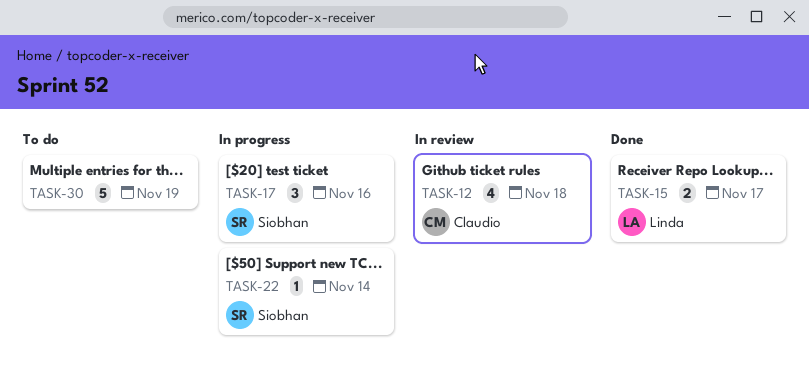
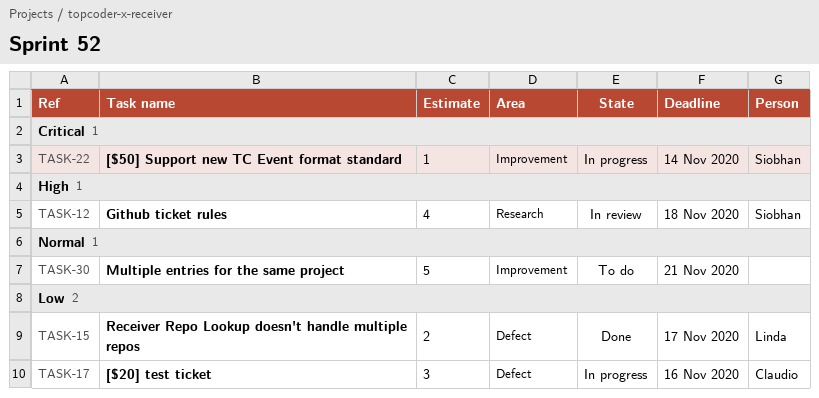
TASK-12, owner: Claudio -> Siobhan
TASK-17, owner: Siobhan -> Claudio
TASK-30, due: Nov 19 -> Nov 21

